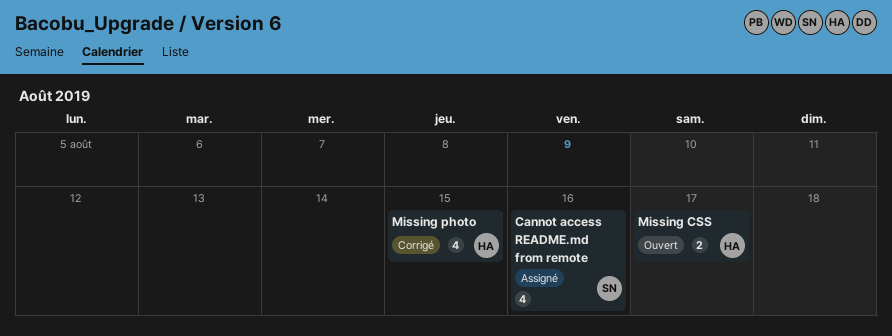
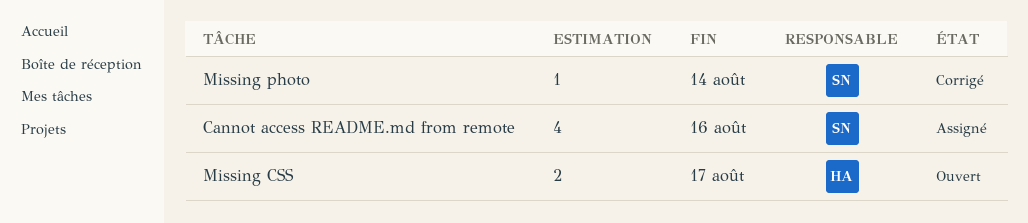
Missing photo, owner: HA -> SN
Missing photo, estimate: 4 -> 1
Missing photo, due: Aug 15 -> Aug 14

